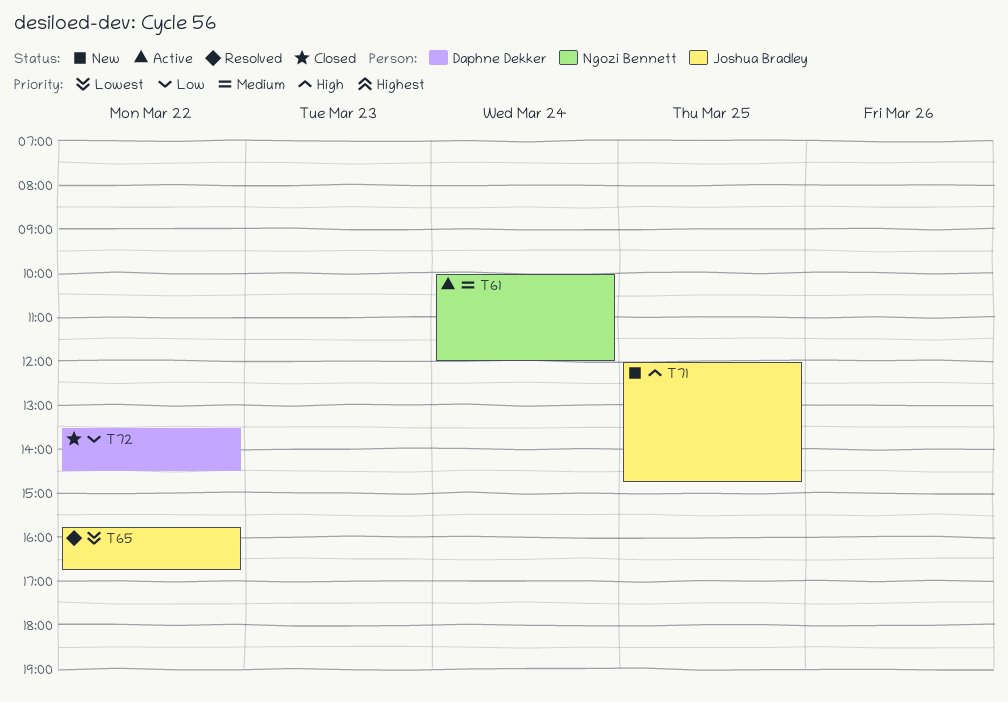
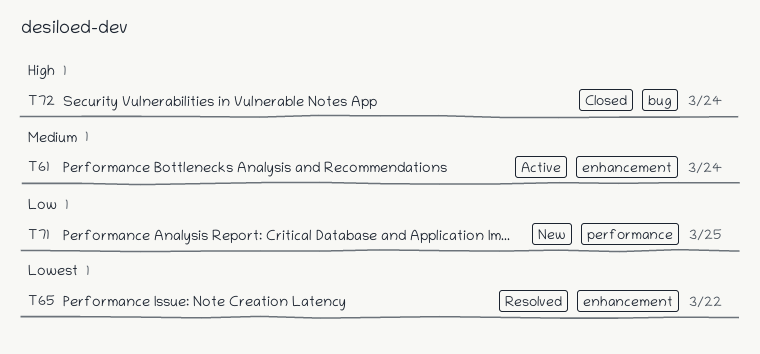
T71, priority: High -> Low
T72, priority: Low -> High
T72, day: Mar 22 -> Mar 24

